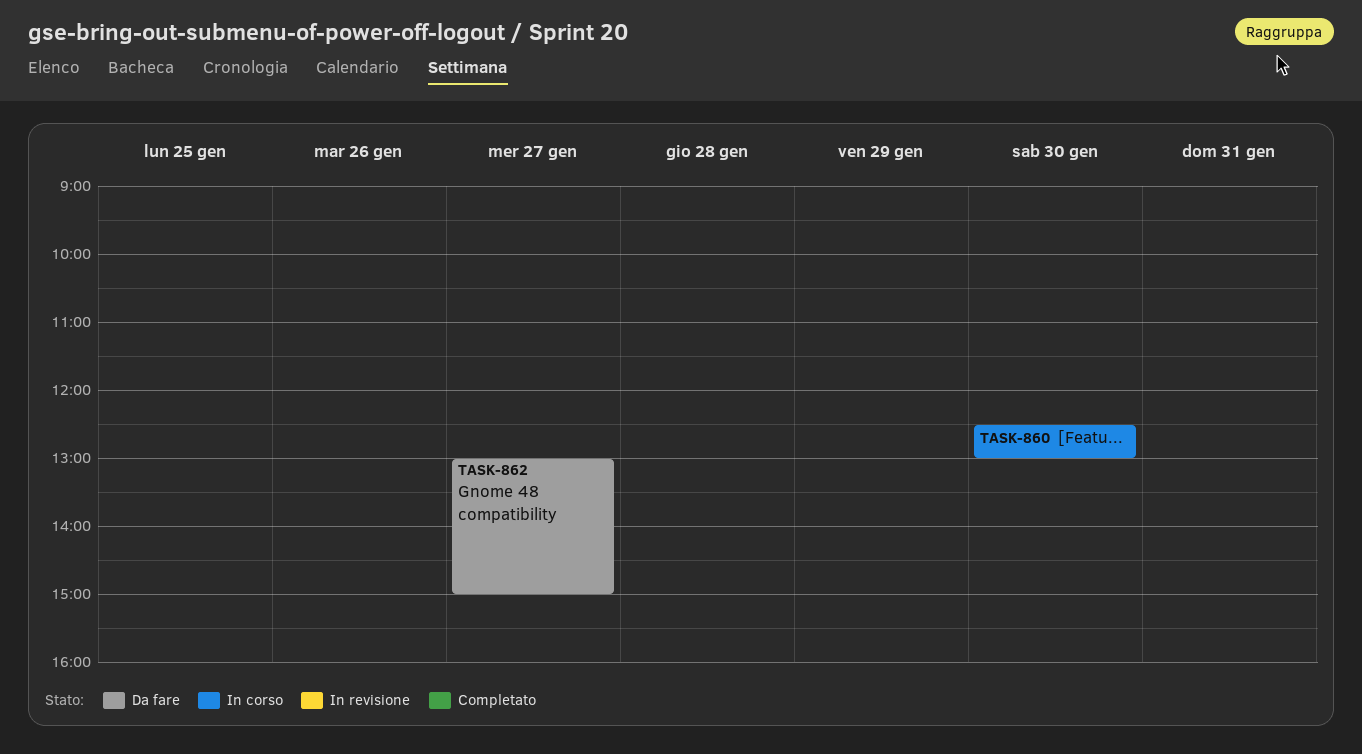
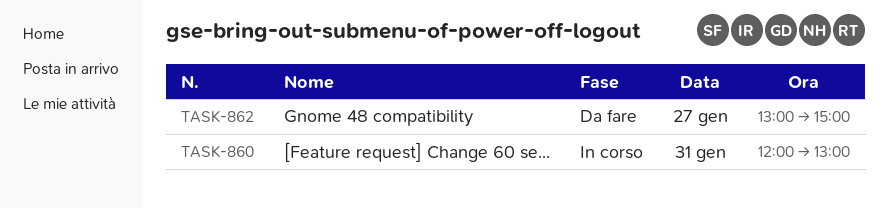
TASK-860, day: Jan 30 -> Jan 31
TASK-860, begins: 12:30 -> 12:00

